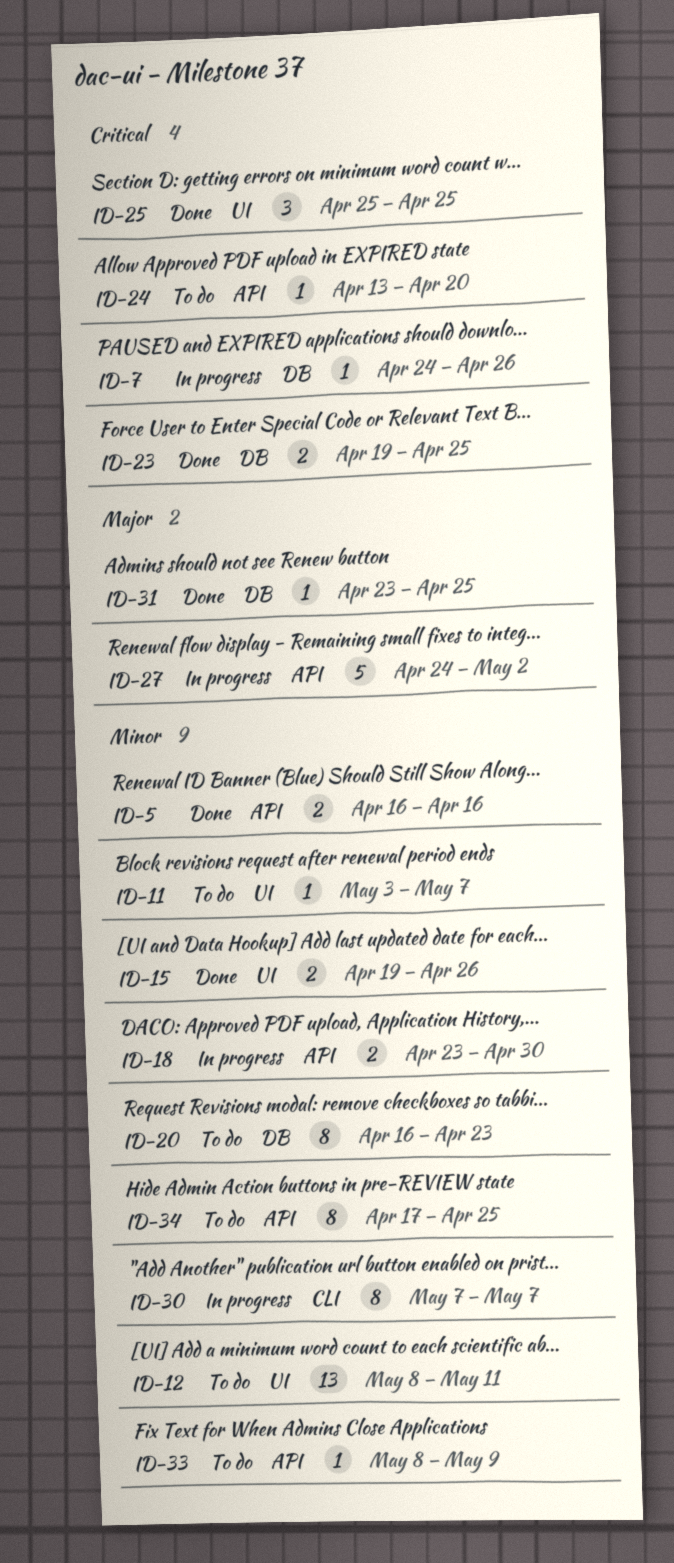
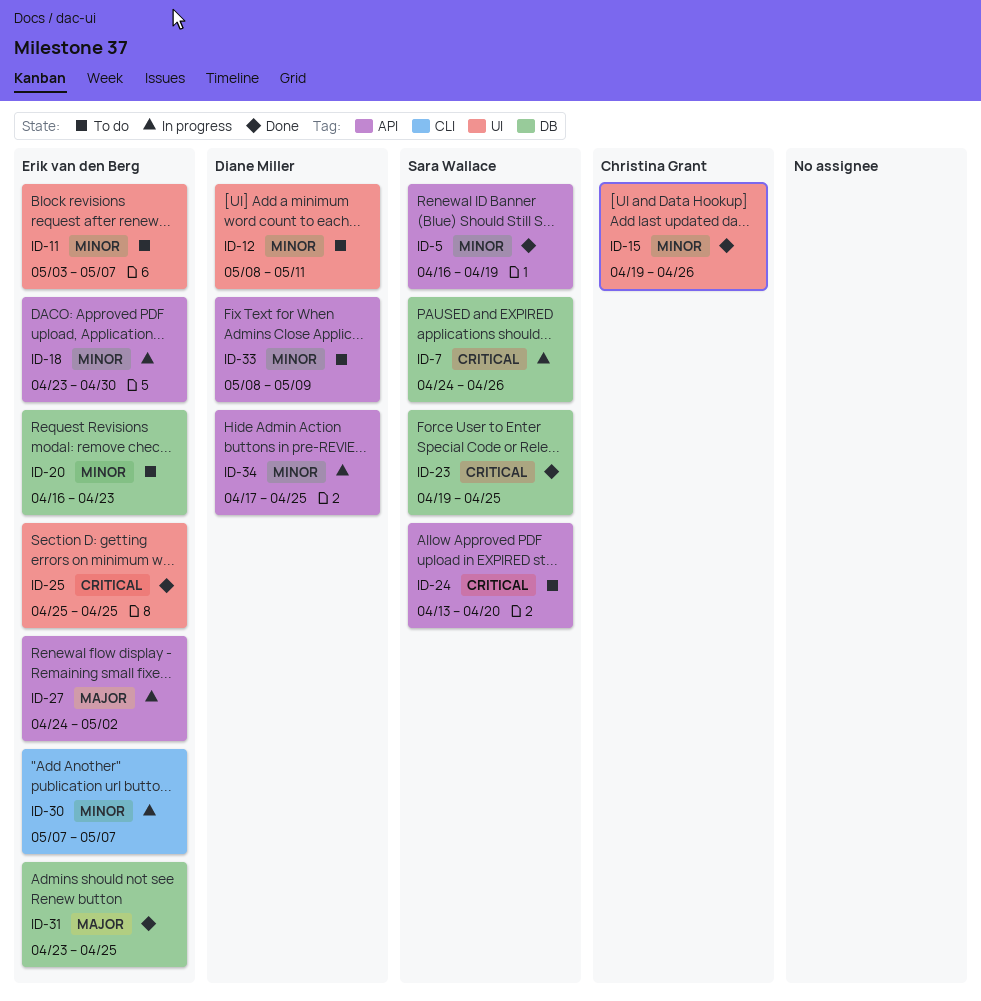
ID-5, due: Apr 16 -> Apr 19
ID-34, status: To do -> In progress

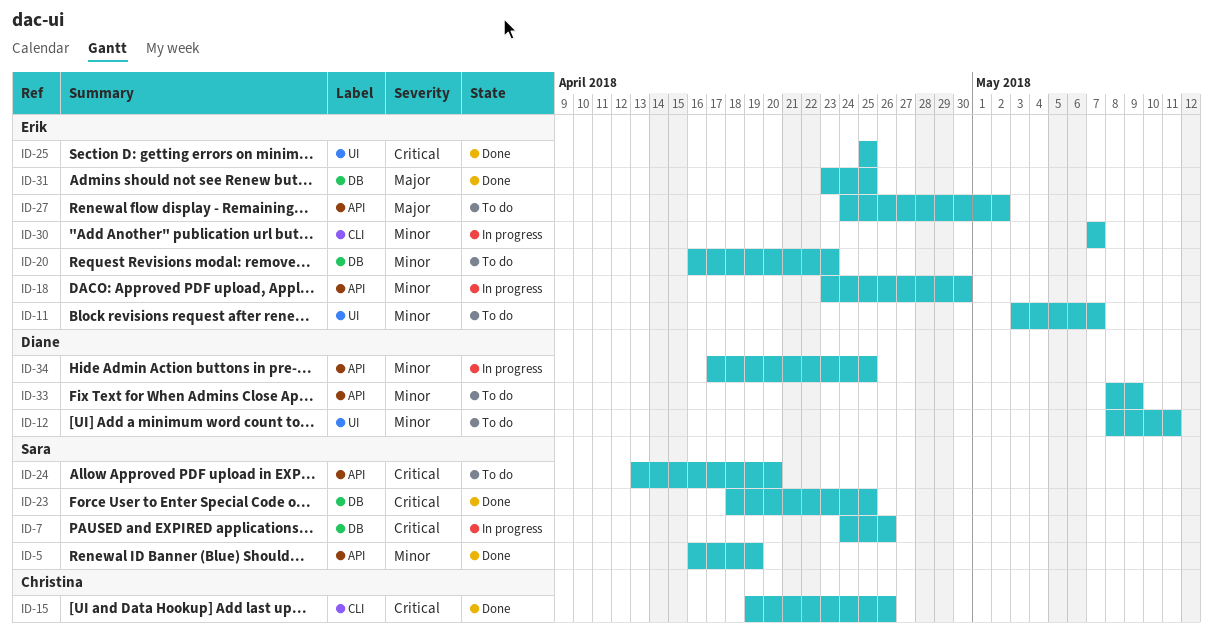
ID-15, priority: Minor -> Critical
ID-15, label: UI -> CLI
ID-23, start: Apr 19 -> Apr 18
ID-27, status: In progress -> To do

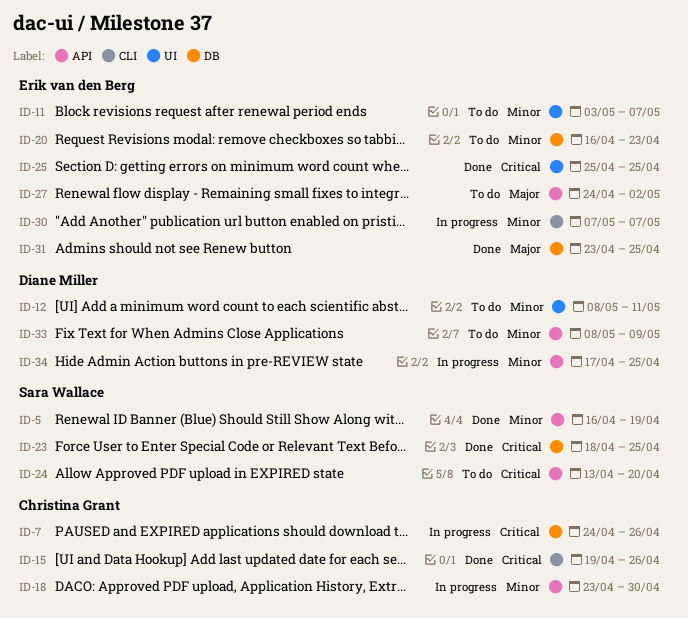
ID-7, owner: Sara Wallace -> Christina Grant
ID-18, owner: Erik van den Berg -> Christina Grant

